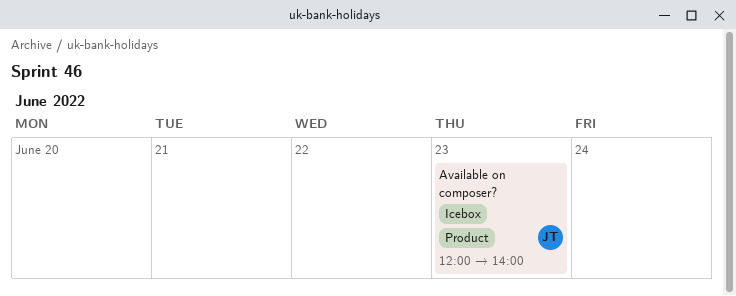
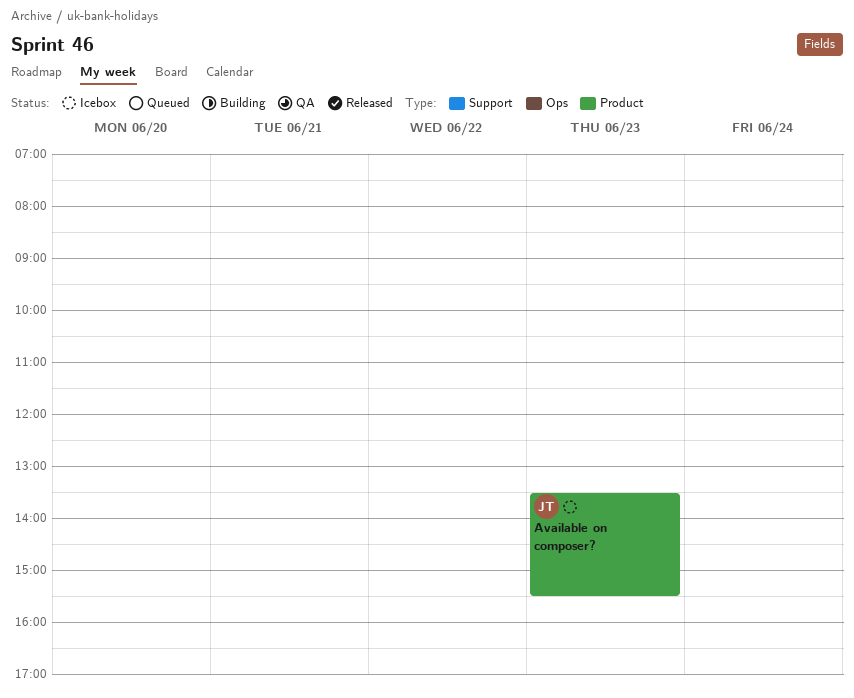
Available on composer?, begins: 12:00 -> 13:30
Available on composer?, ends: 14:00 -> 15:30

